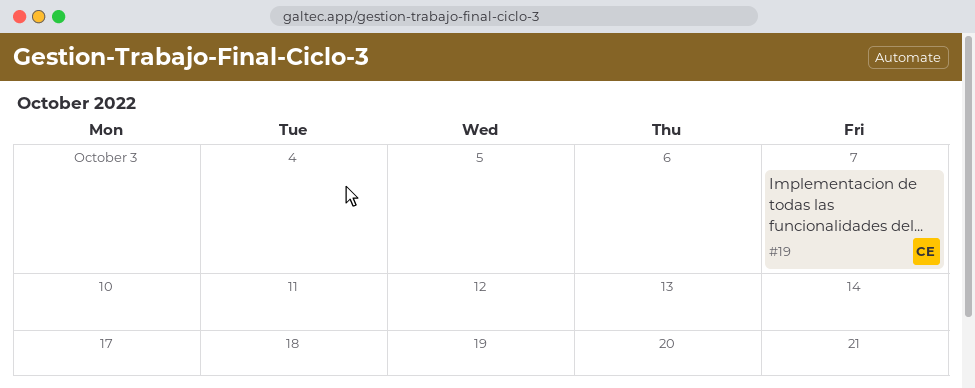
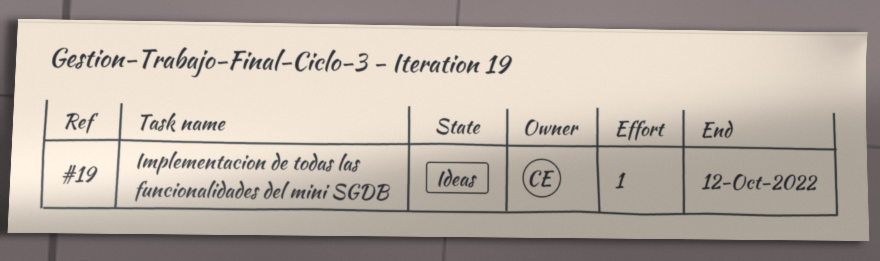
#19, due: Oct 7 -> Oct 12

